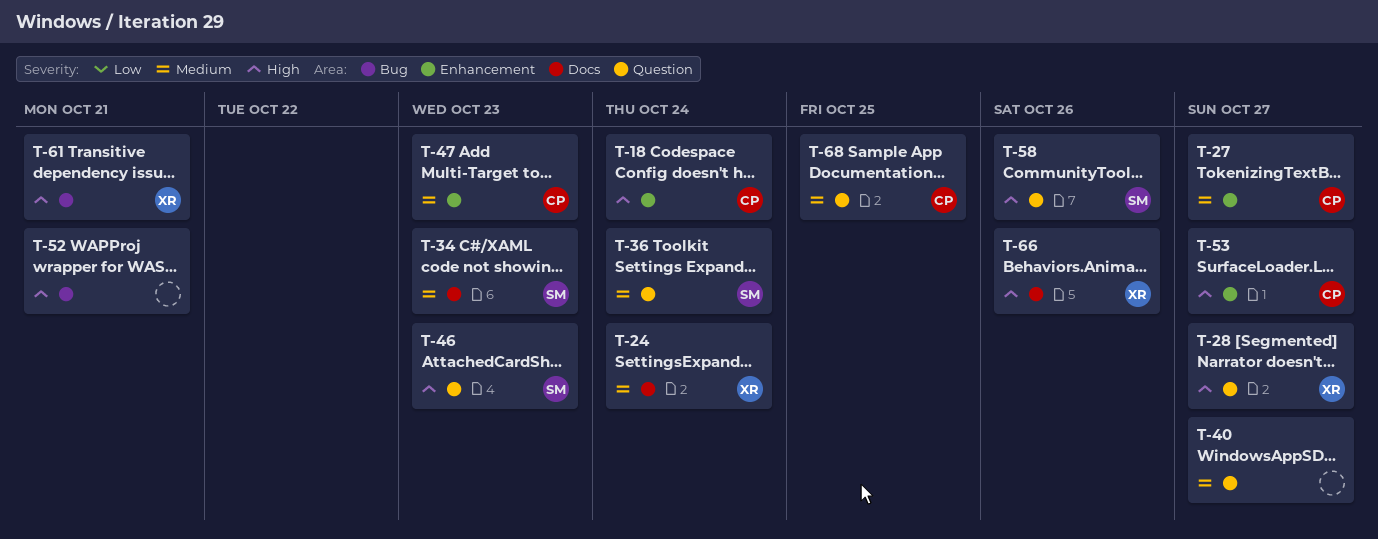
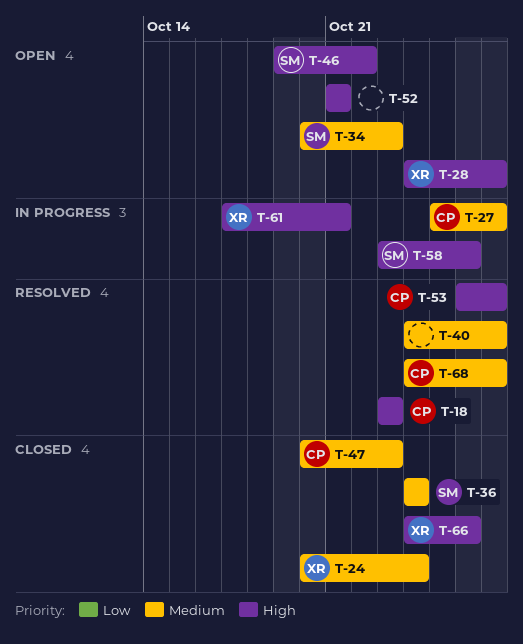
T-18, due: Oct 24 -> Oct 23
T-46, due: Oct 23 -> Oct 22
T-68, due: Oct 25 -> Oct 27

